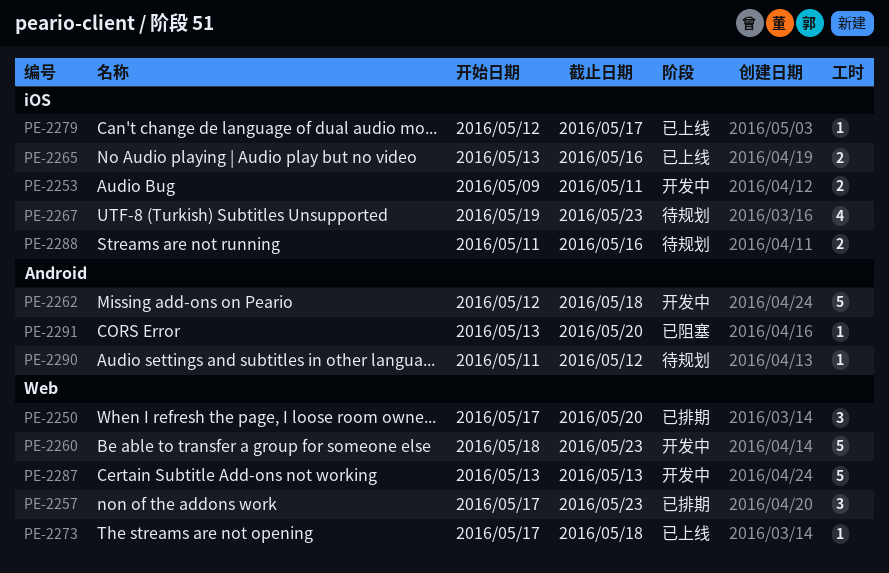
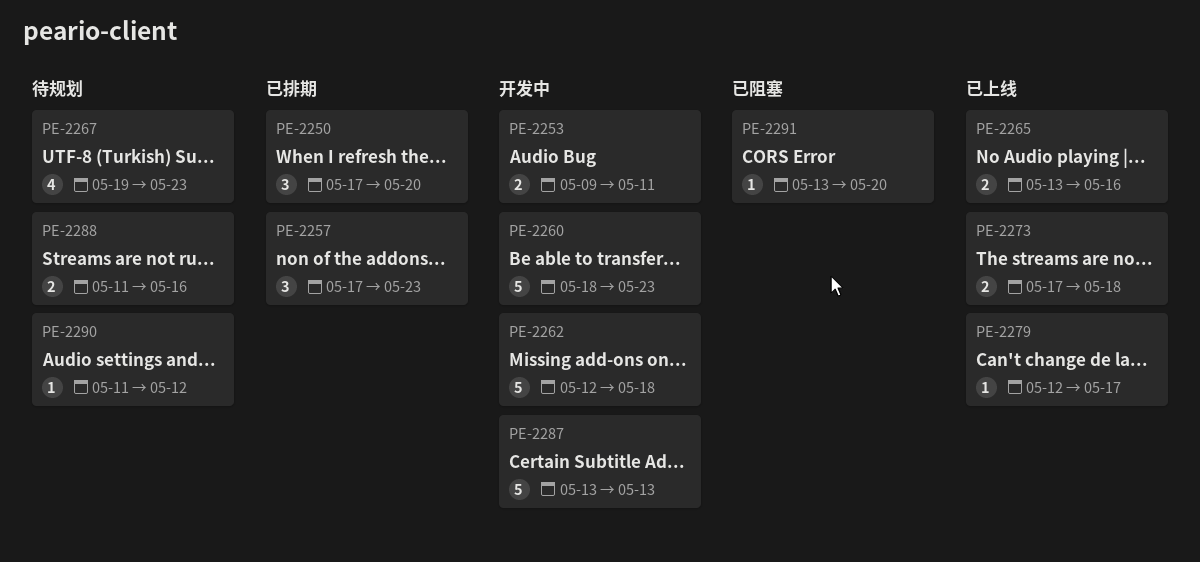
PE-2273, estimate: 1 -> 2

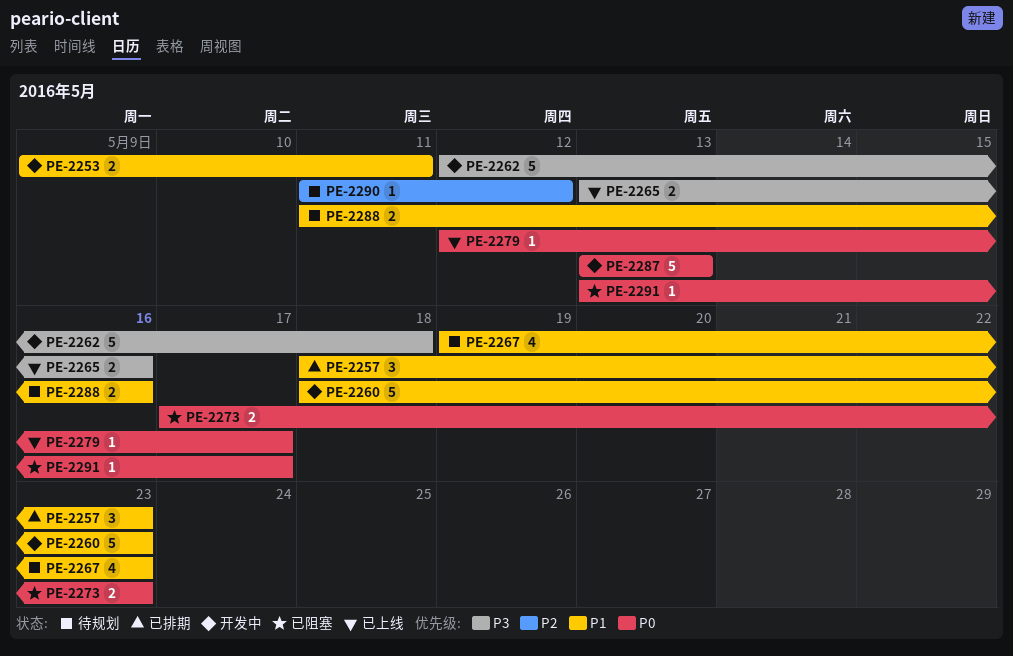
PE-2250: present -> none
PE-2257, start: May 17 -> May 18
PE-2273, status: 已上线 -> 已阻塞
PE-2273, due: May 18 -> May 23
PE-2291, due: May 20 -> May 17

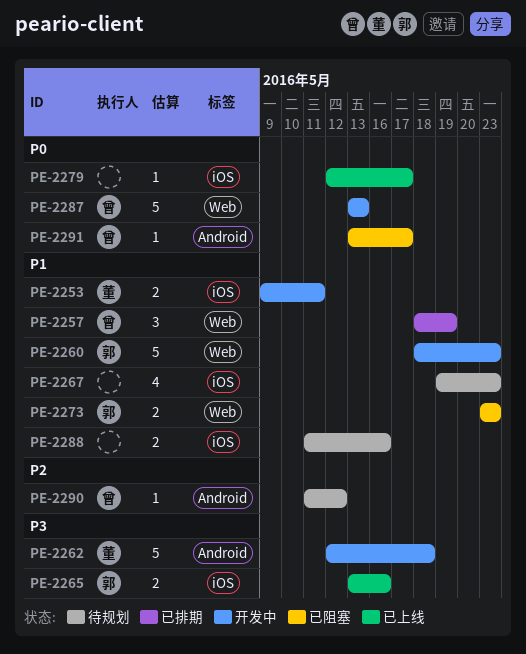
PE-2257, due: May 23 -> May 19
PE-2273, priority: P0 -> P1
PE-2273, start: May 17 -> May 23

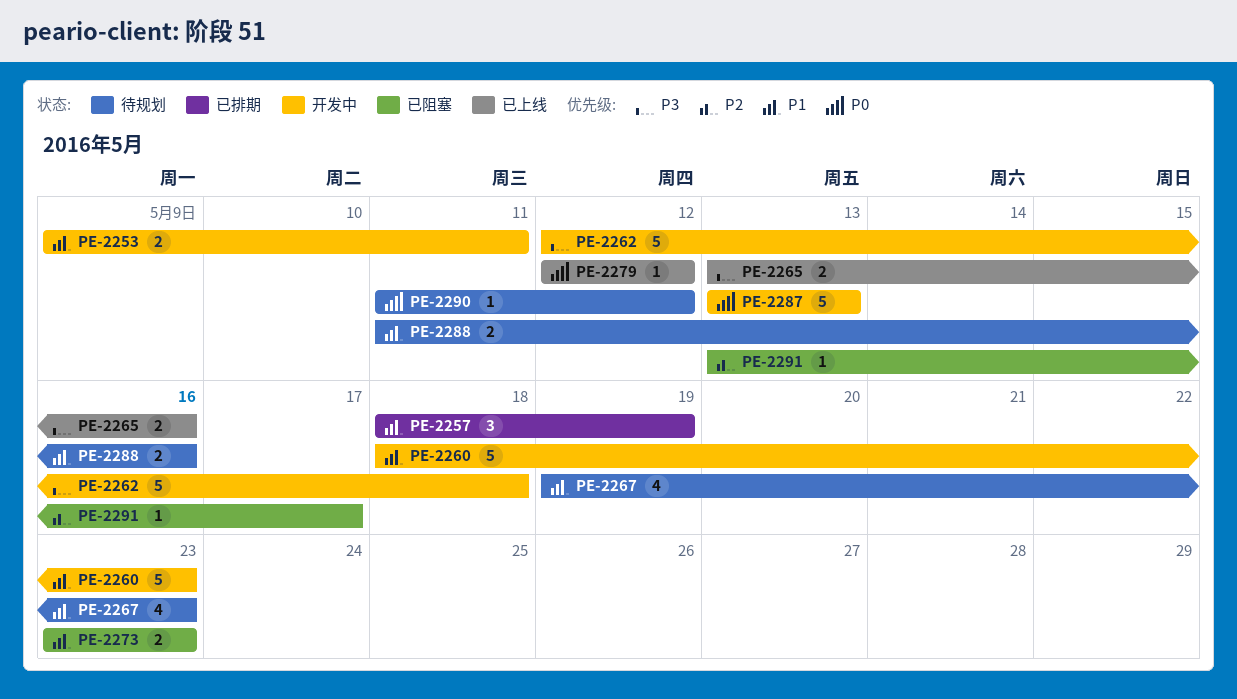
PE-2279, due: May 17 -> May 12
PE-2290, priority: P2 -> P0
PE-2291, priority: P0 -> P2

